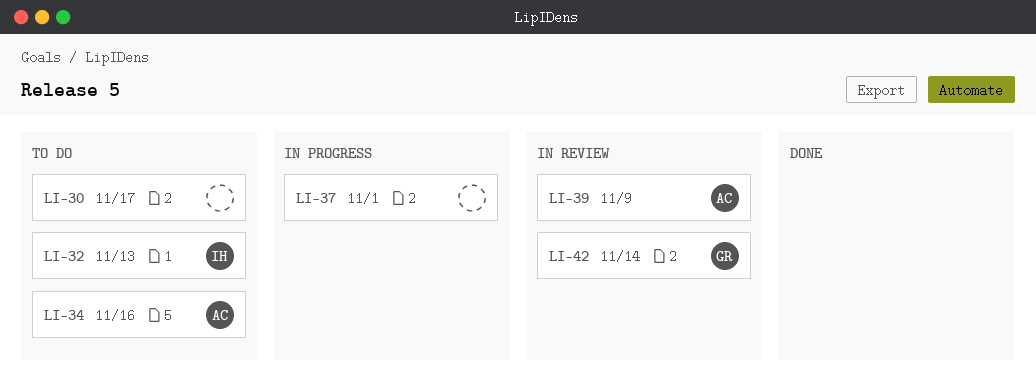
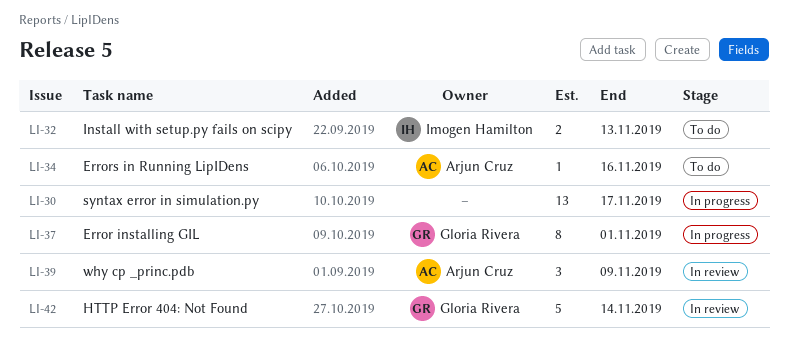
LI-30, status: To do -> In progress
LI-37, owner: none -> Gloria Rivera

